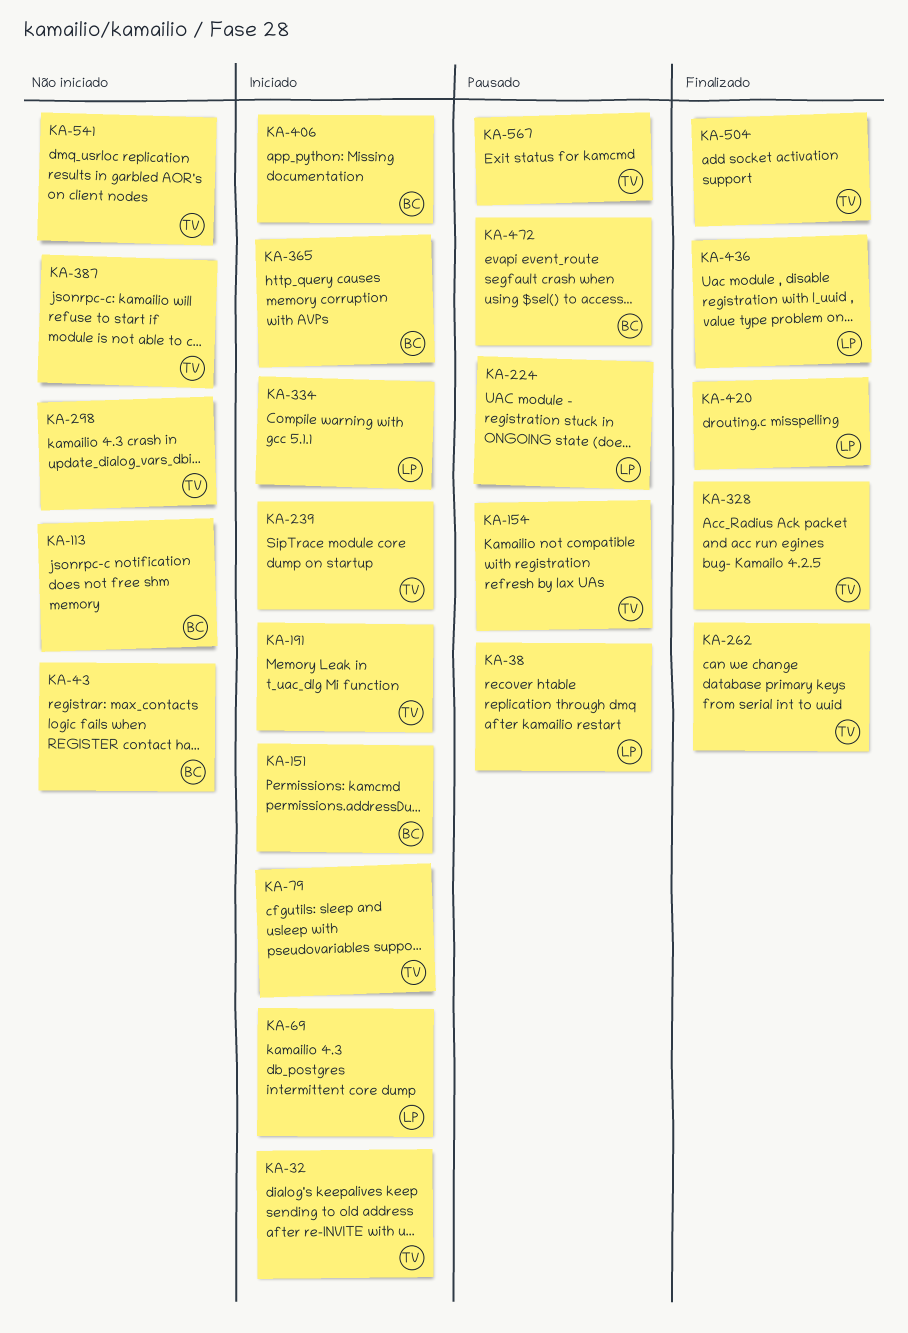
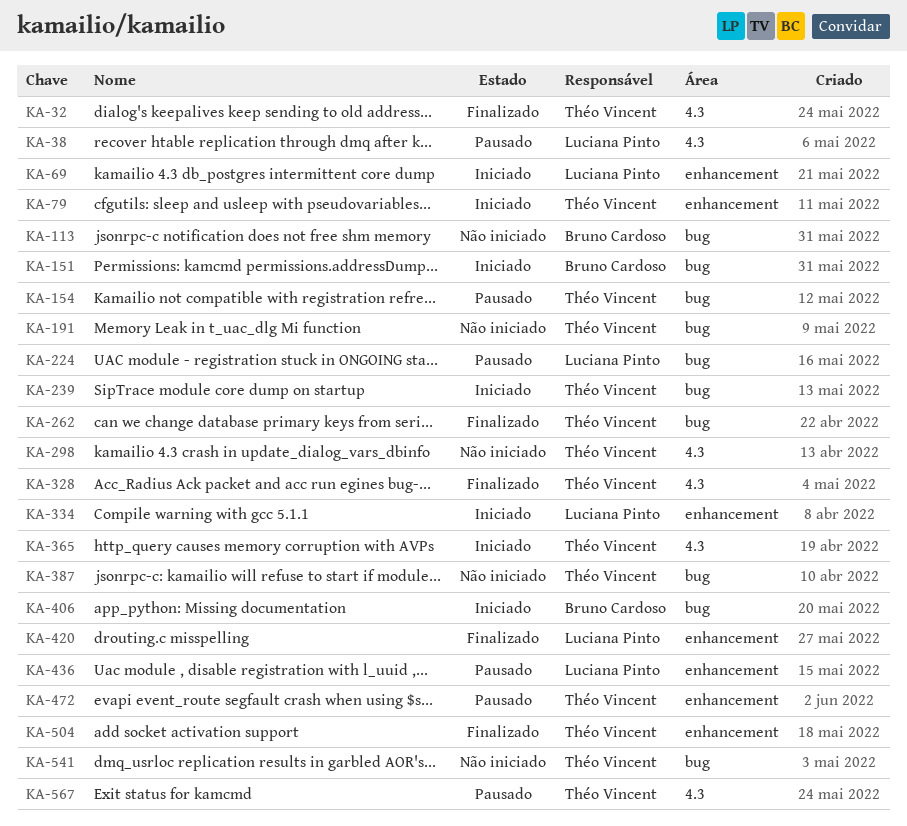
KA-32, status: Iniciado -> Finalizado
KA-43: present -> none
KA-191, status: Iniciado -> Não iniciado
KA-365, owner: Bruno Cardoso -> Théo Vincent
KA-436, status: Finalizado -> Pausado
KA-472, owner: Bruno Cardoso -> Théo Vincent

